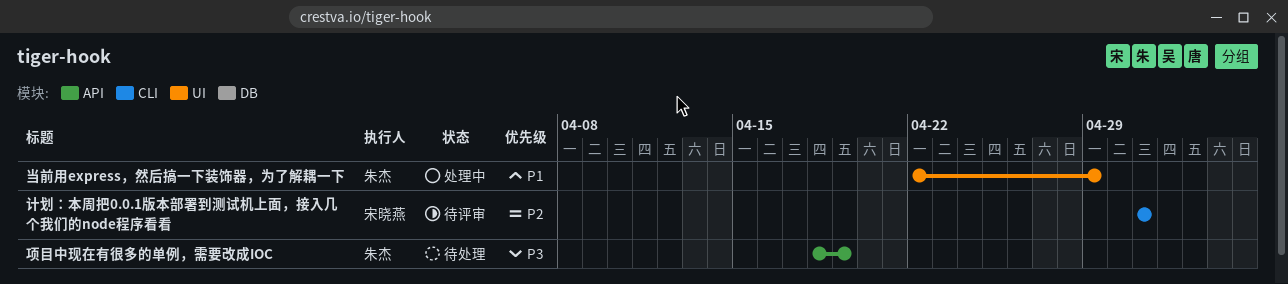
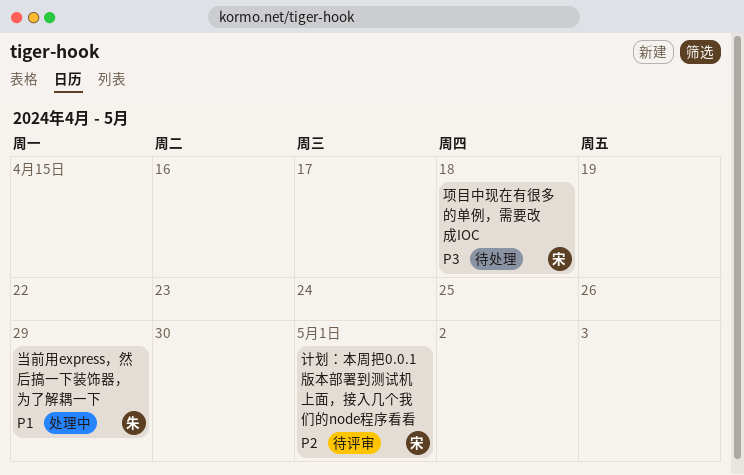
项目中现在有很多的单例，需要改成IOC, owner: 朱杰 -> 宋晓燕
项目中现在有很多的单例，需要改成IOC, due: Apr 19 -> Apr 18

